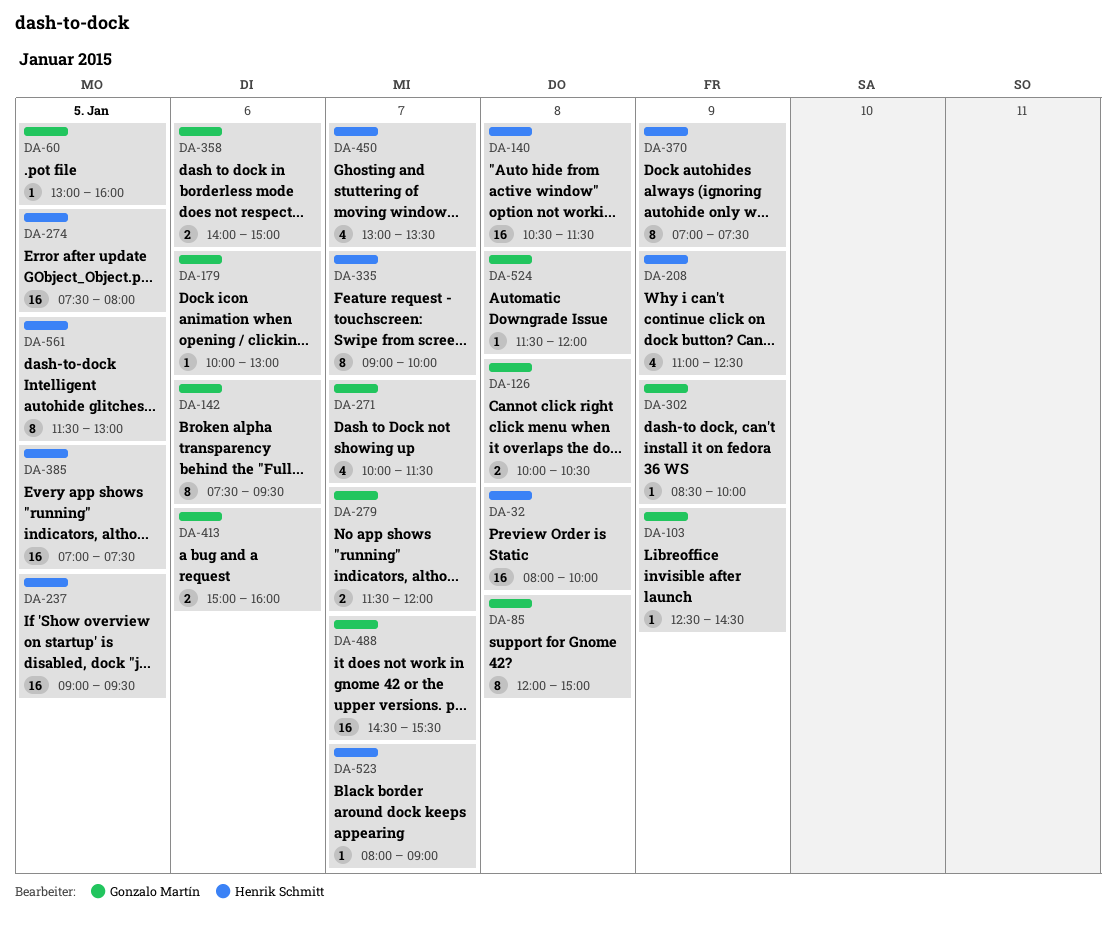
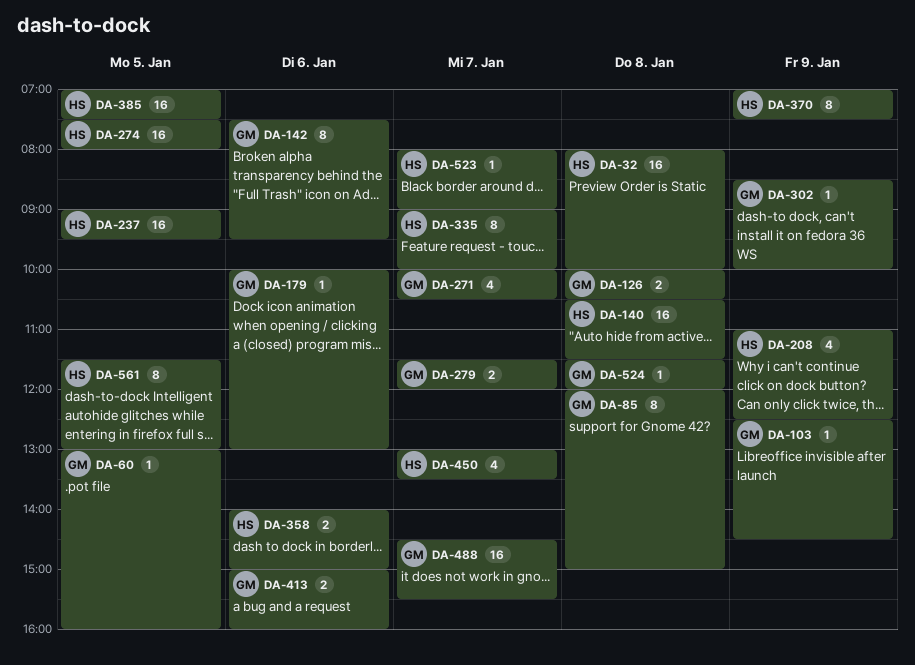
DA-271, ends: 11:30 -> 10:30
DA-358, owner: Gonzalo Martín -> Henrik Schmitt

